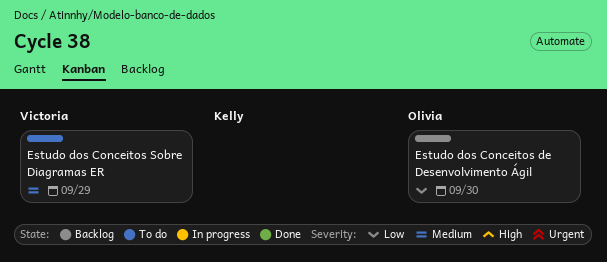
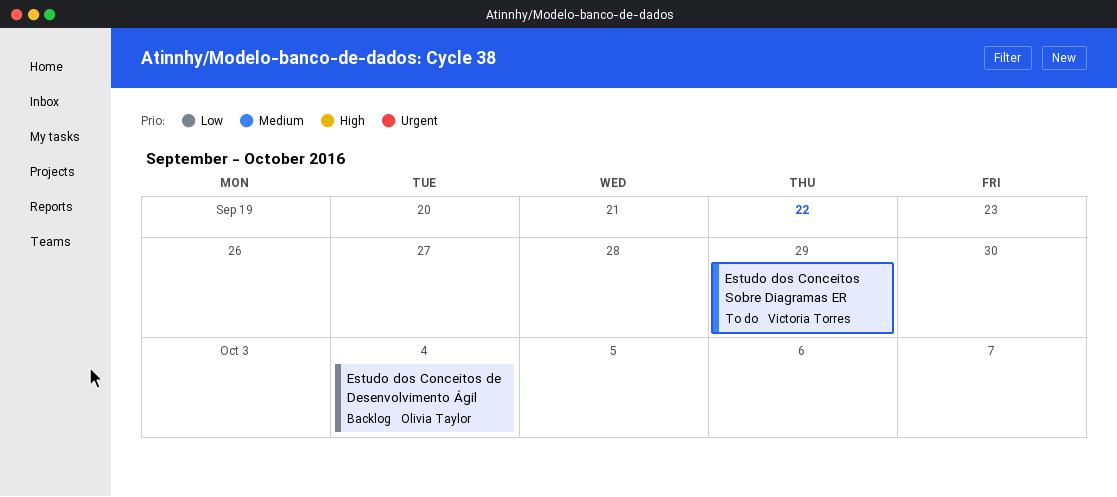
Estudo dos Conceitos de Desenvolvimento Ágil, due: Sep 30 -> Oct 4

